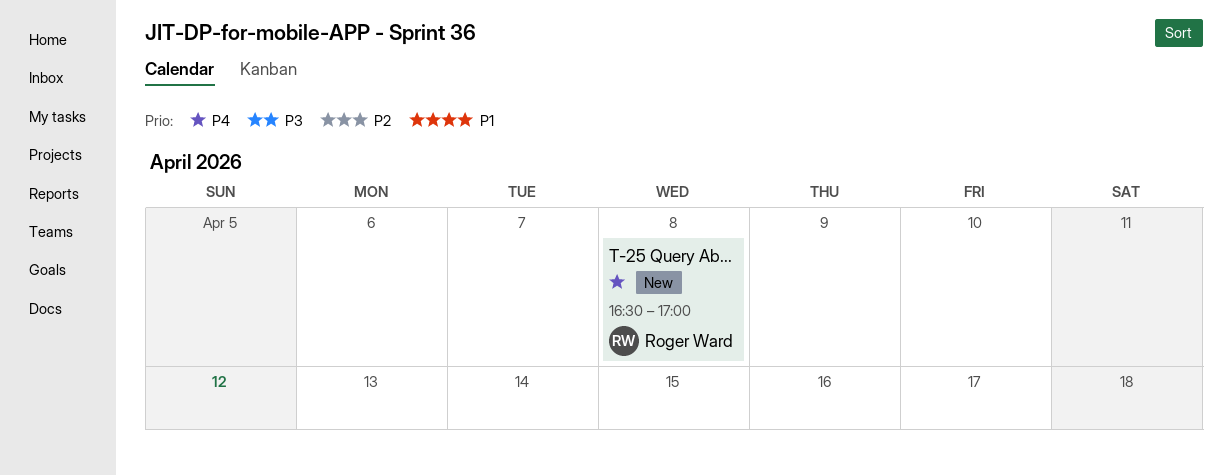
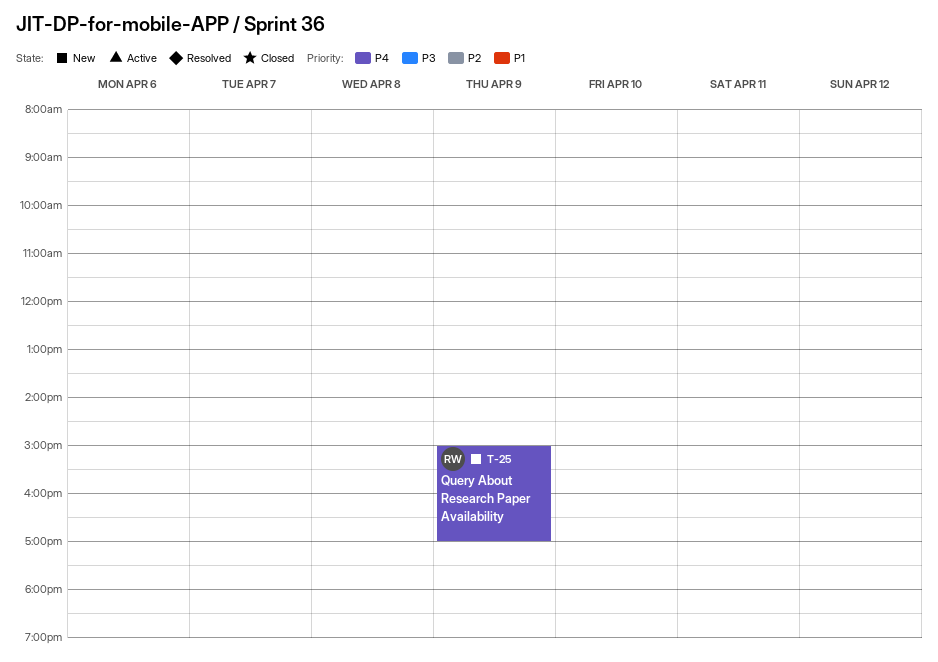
T-25, day: Apr 8 -> Apr 9
T-25, begins: 16:30 -> 15:00

